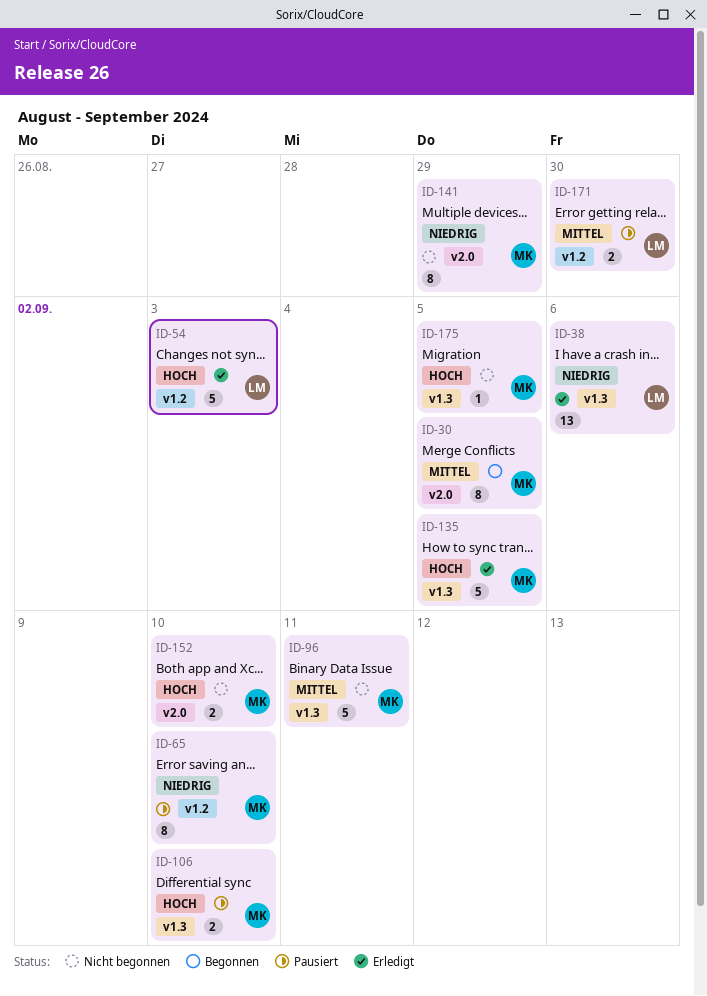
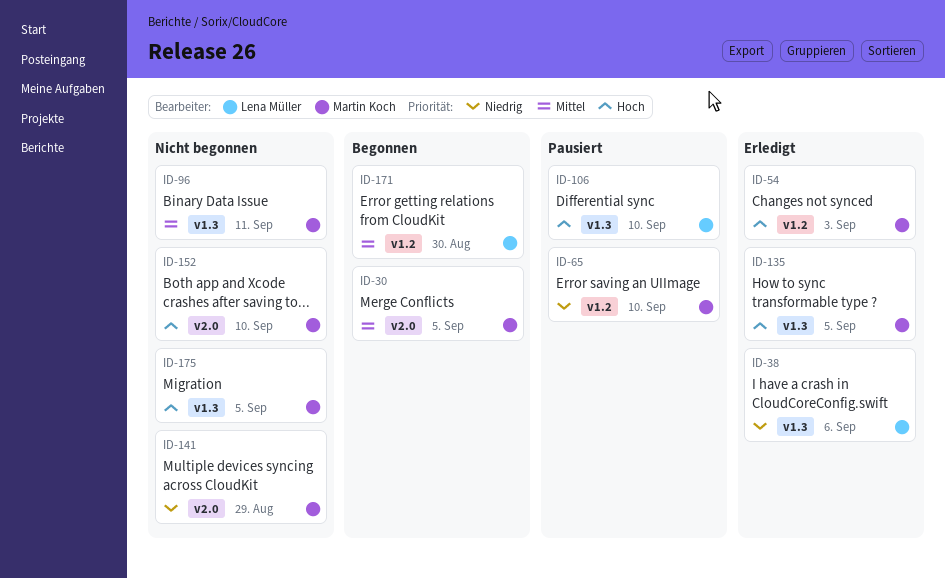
ID-54, owner: Lena Müller -> Martin Koch
ID-106, owner: Martin Koch -> Lena Müller
ID-171, status: Pausiert -> Begonnen

